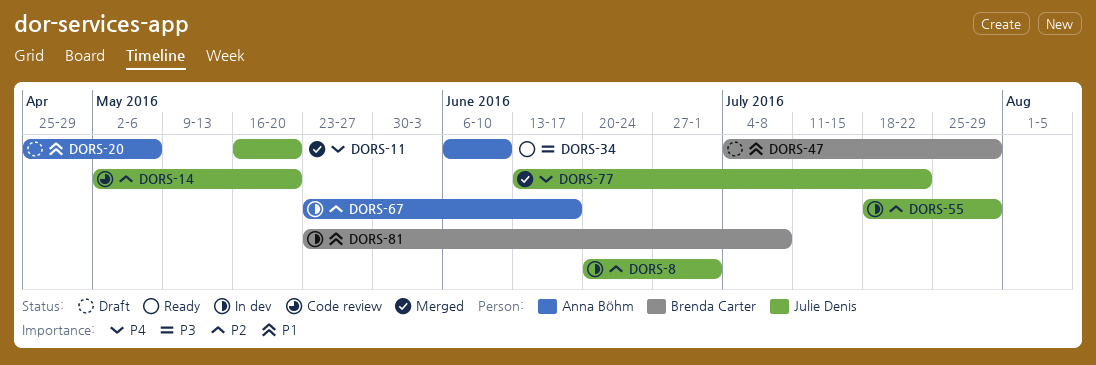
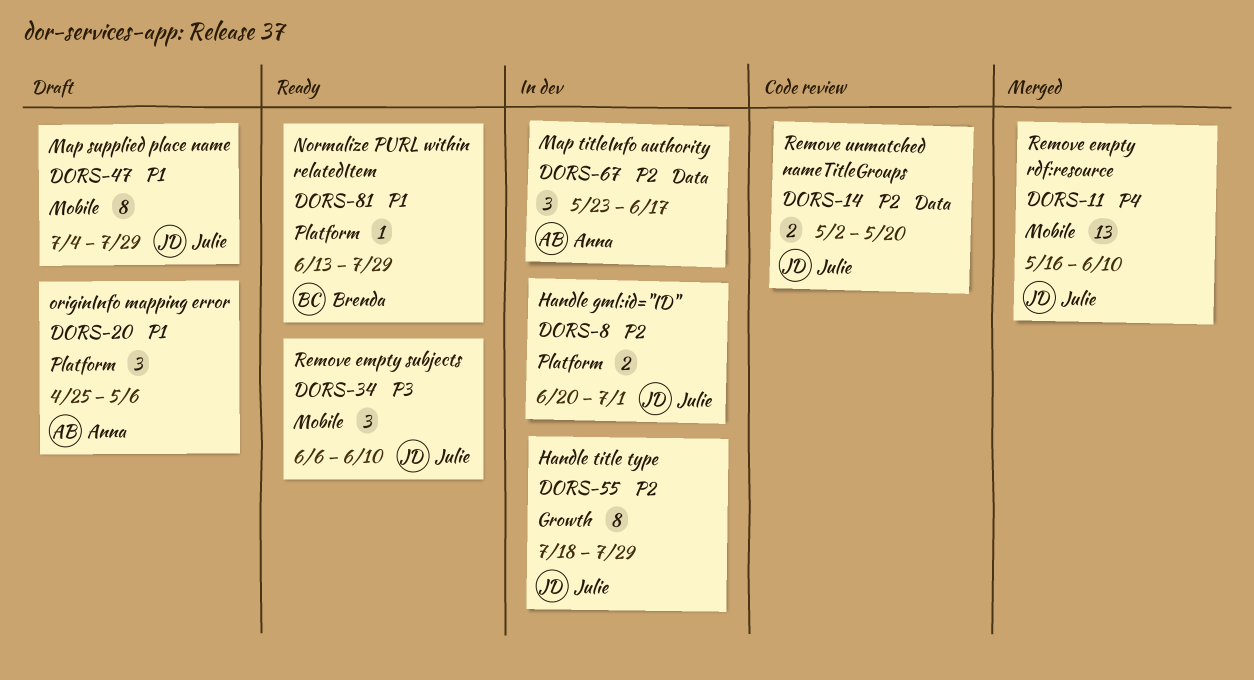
DORS-11, due: May 20 -> Jun 10
DORS-34, owner: Anna Böhm -> Julie Denis
DORS-47, owner: Brenda Carter -> Julie Denis
DORS-77: present -> none
DORS-81, status: In dev -> Ready
DORS-81, start: May 23 -> Jun 13
DORS-81, due: Jul 8 -> Jul 29

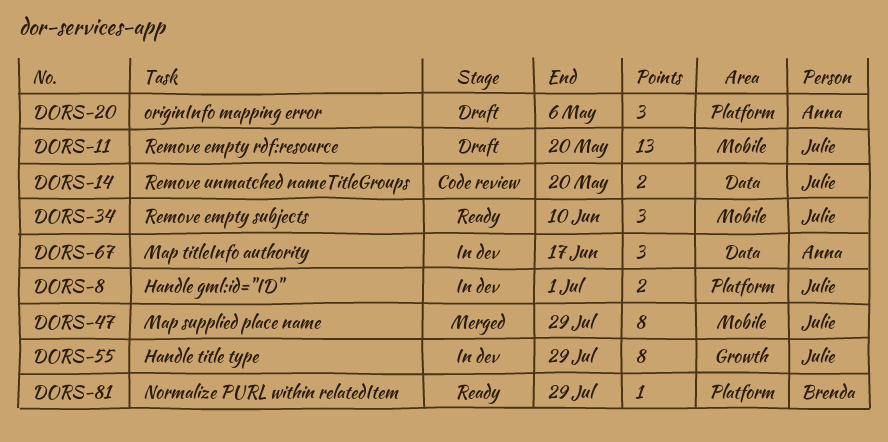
DORS-11, status: Merged -> Draft
DORS-11, due: Jun 10 -> May 20
DORS-47, status: Draft -> Merged

